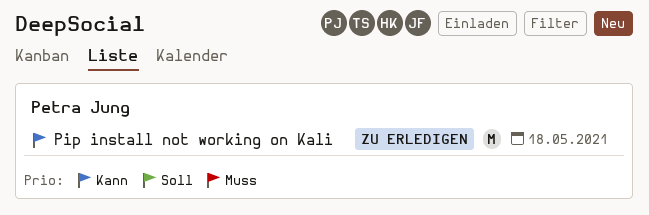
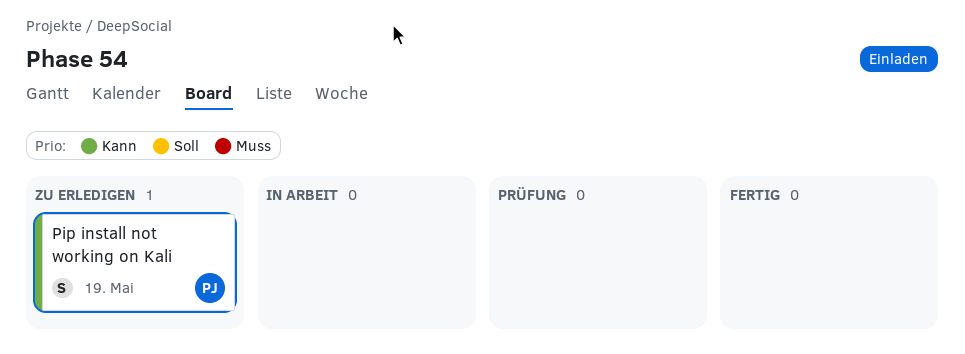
Pip install not working on Kali, estimate: M -> S
Pip install not working on Kali, due: May 18 -> May 19

